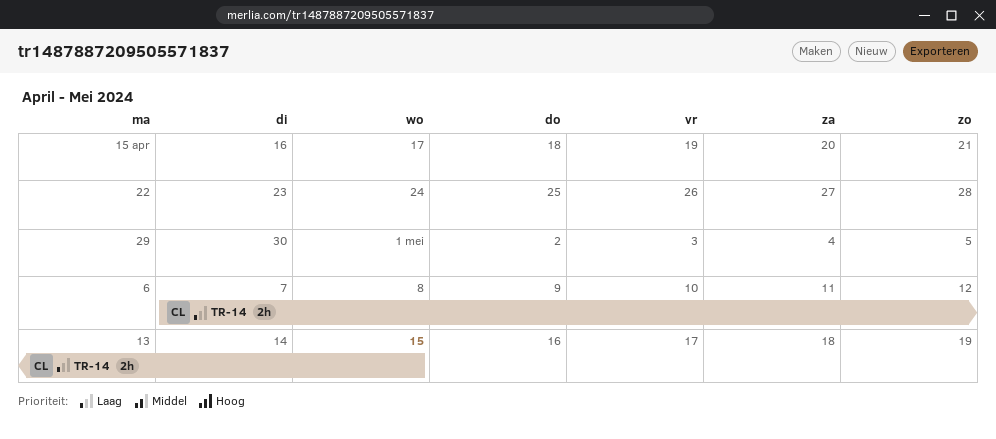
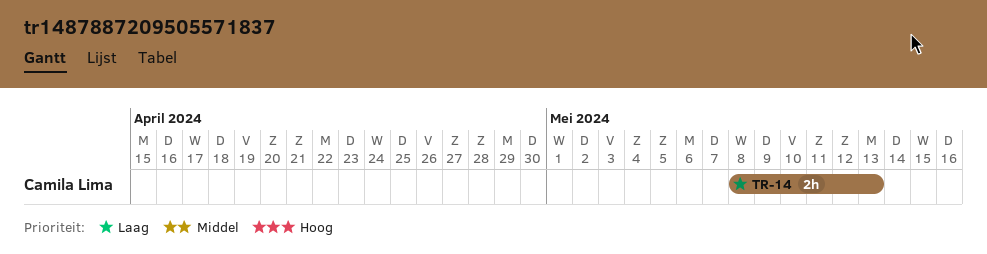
TR-14, start: May 7 -> May 8
TR-14, due: May 15 -> May 13

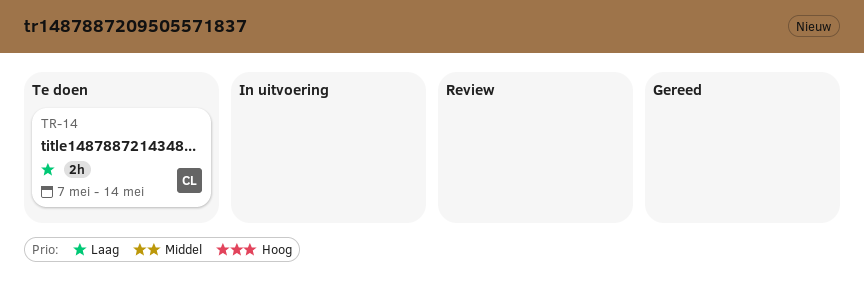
TR-14, start: May 8 -> May 7
TR-14, due: May 13 -> May 14

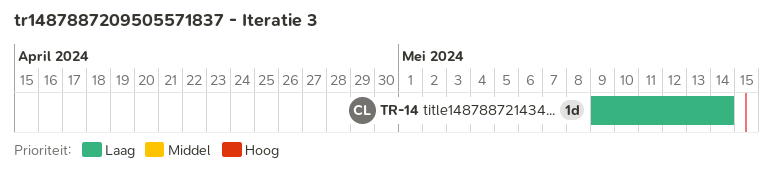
TR-14, estimate: 2h -> 1d
TR-14, start: May 7 -> May 9

